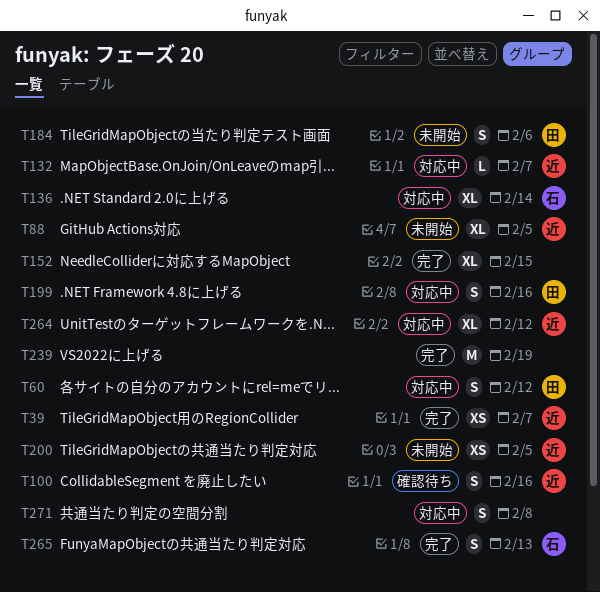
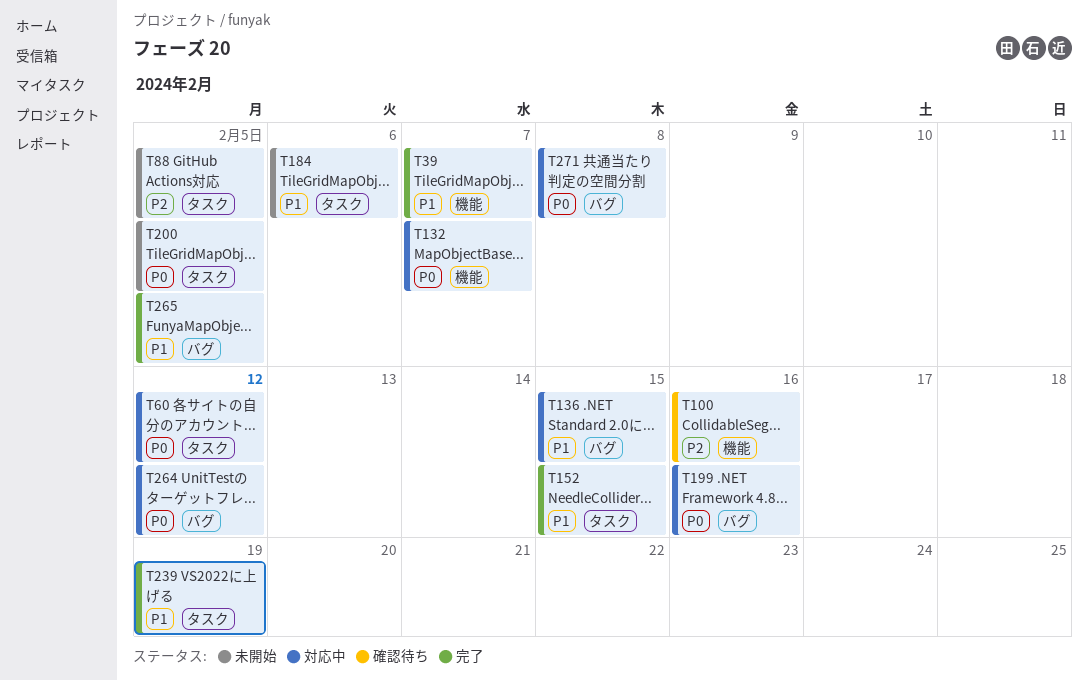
T136, due: Feb 14 -> Feb 15
T265, due: Feb 13 -> Feb 5

